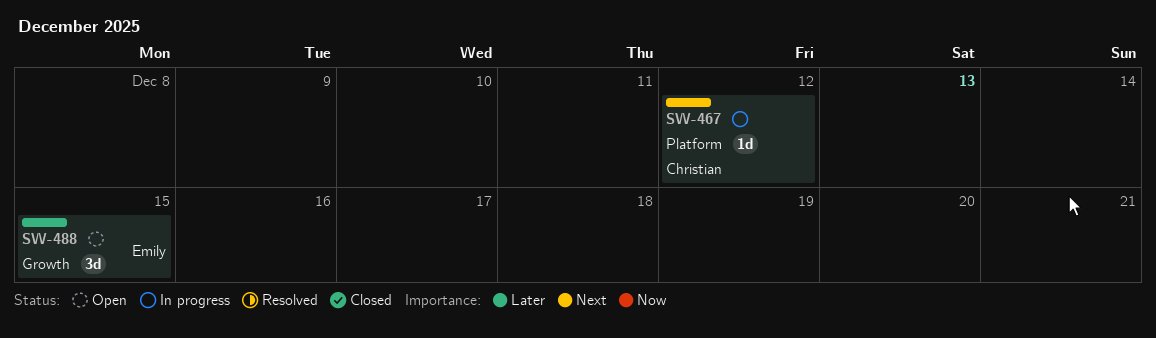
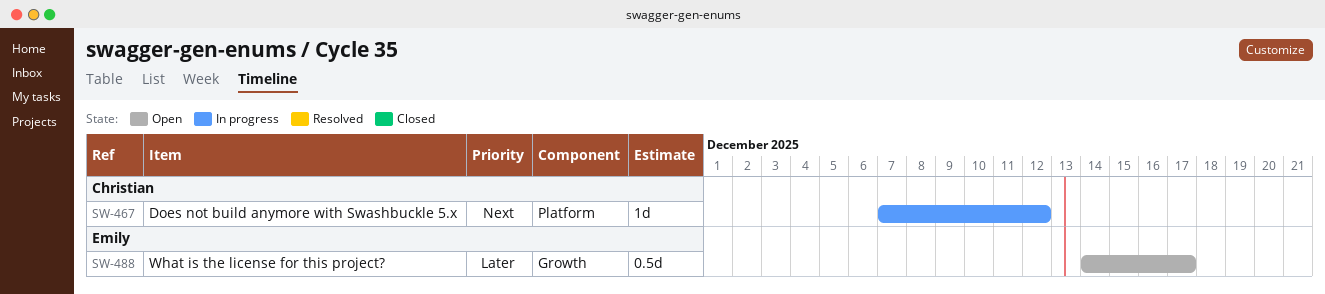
SW-488, estimate: 3d -> 0.5d
SW-488, due: Dec 15 -> Dec 17

